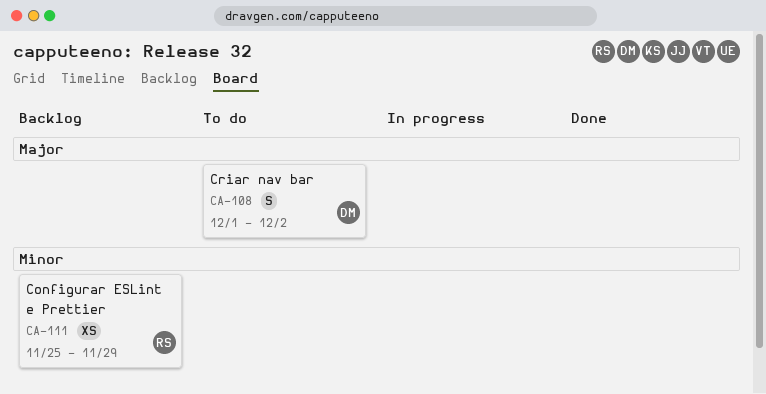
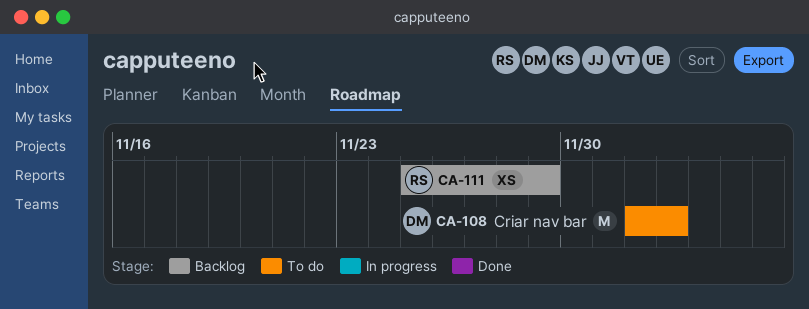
CA-108, estimate: S -> M
CA-108, start: Dec 1 -> Dec 2
CA-108, due: Dec 2 -> Dec 3

